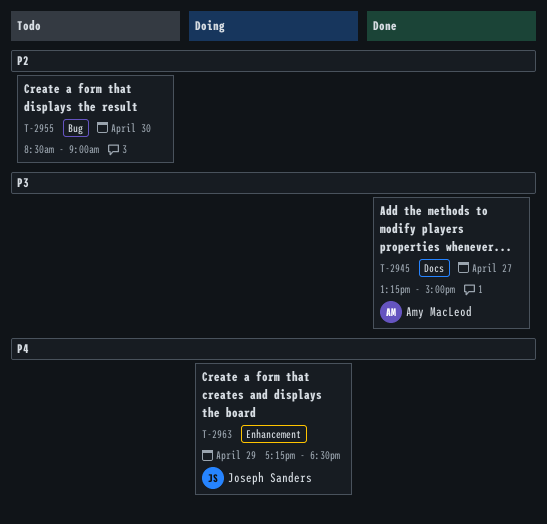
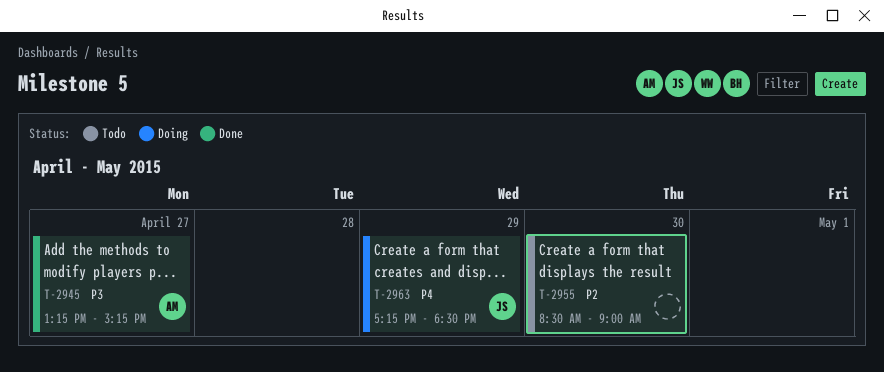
T-2945, ends: 15:00 -> 15:15

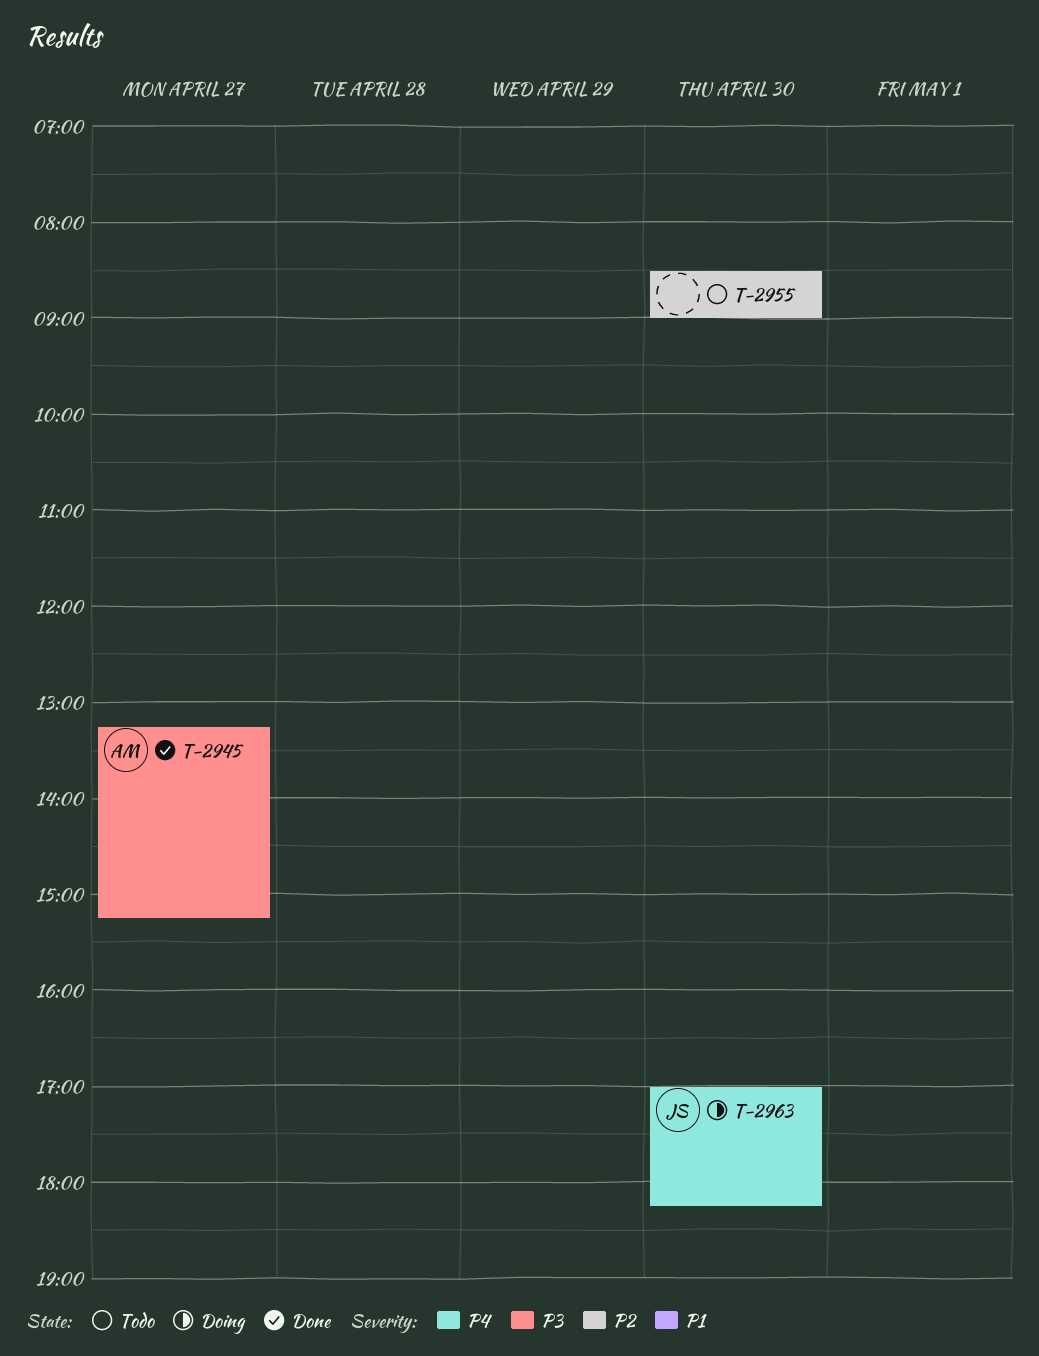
T-2963, day: Apr 29 -> Apr 30
T-2963, begins: 17:15 -> 17:00
T-2963, ends: 18:30 -> 18:15

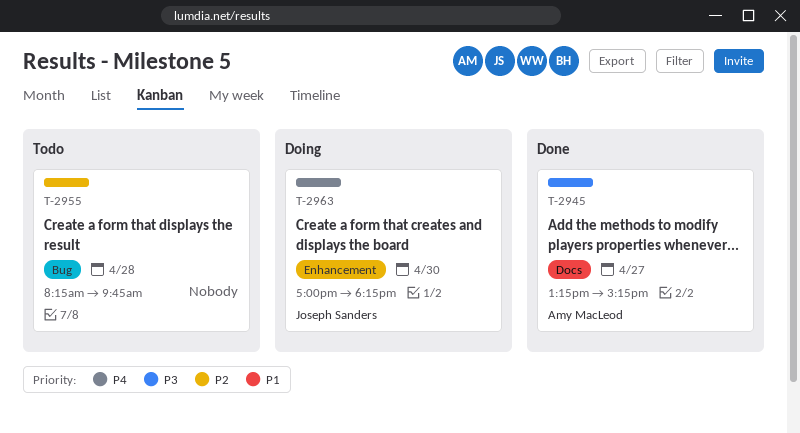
T-2955, day: Apr 30 -> Apr 28
T-2955, begins: 08:30 -> 08:15
T-2955, ends: 09:00 -> 09:45

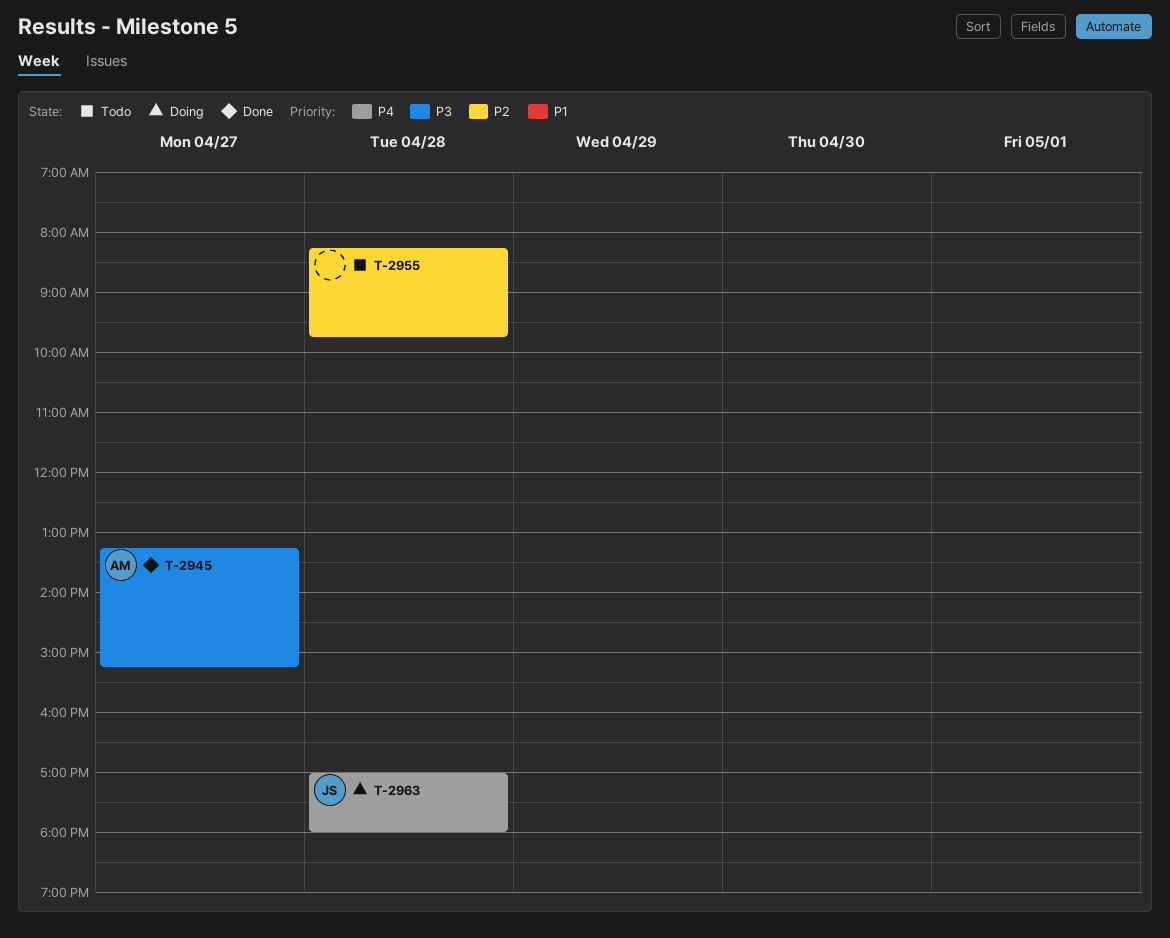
T-2963, day: Apr 30 -> Apr 28
T-2963, ends: 18:15 -> 18:00

